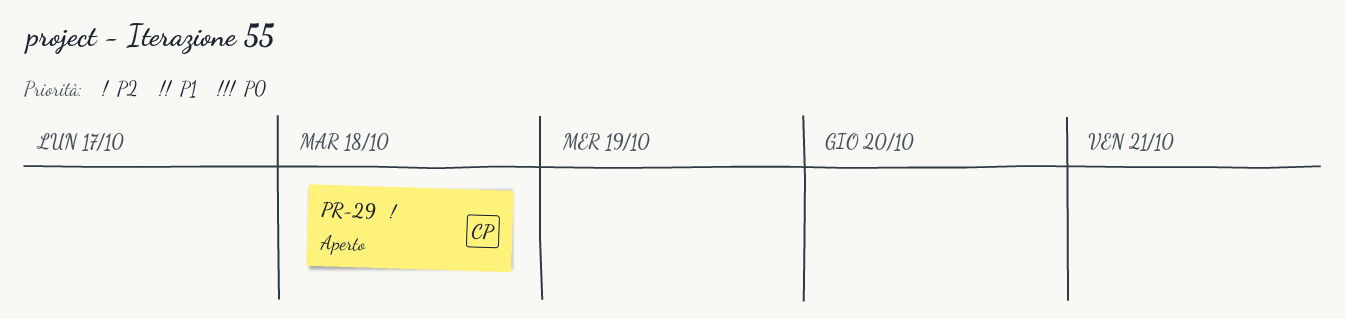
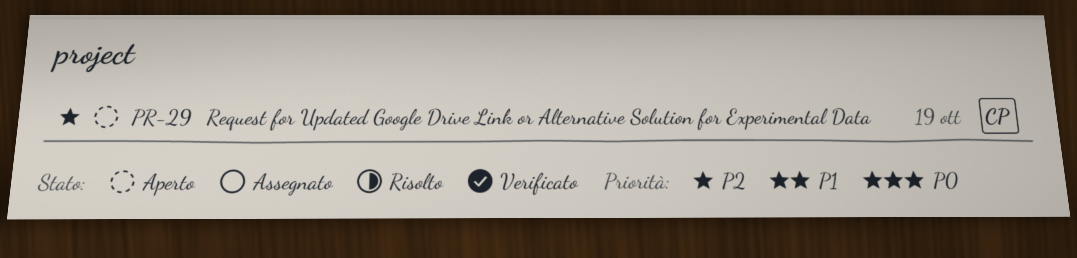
PR-29, due: Oct 18 -> Oct 19

